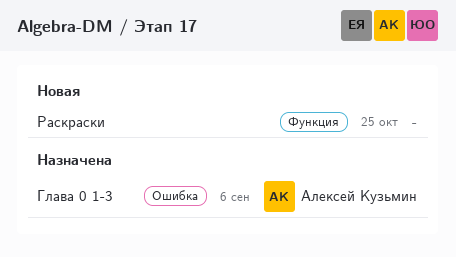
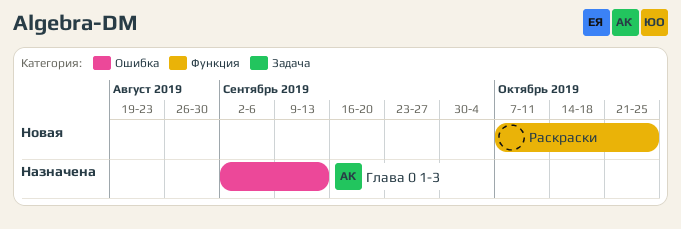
Глава 0 1-3, due: Sep 6 -> Sep 13

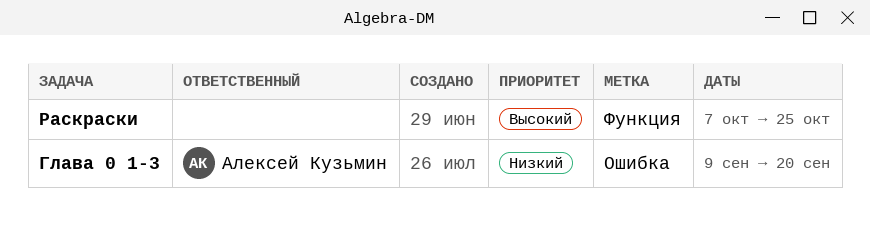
Глава 0 1-3, start: Sep 2 -> Sep 9
Глава 0 1-3, due: Sep 13 -> Sep 20

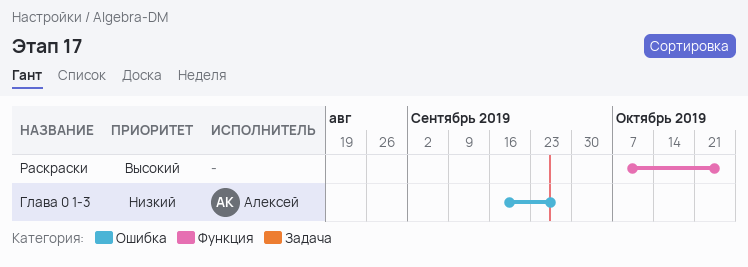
Глава 0 1-3, start: Sep 9 -> Sep 16
Глава 0 1-3, due: Sep 20 -> Sep 27

